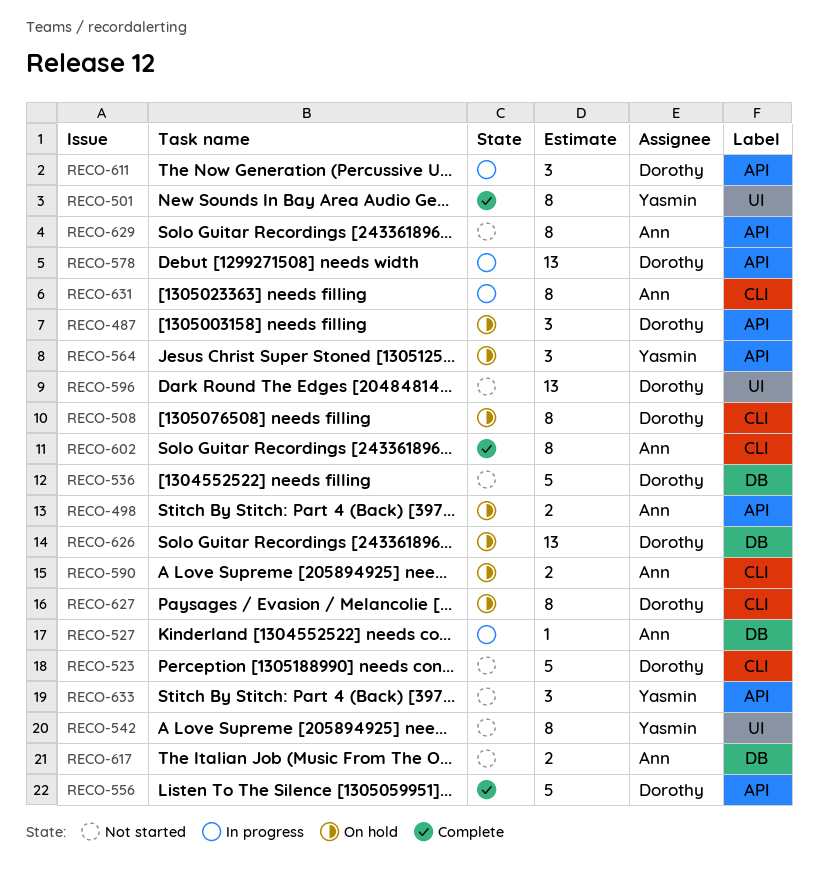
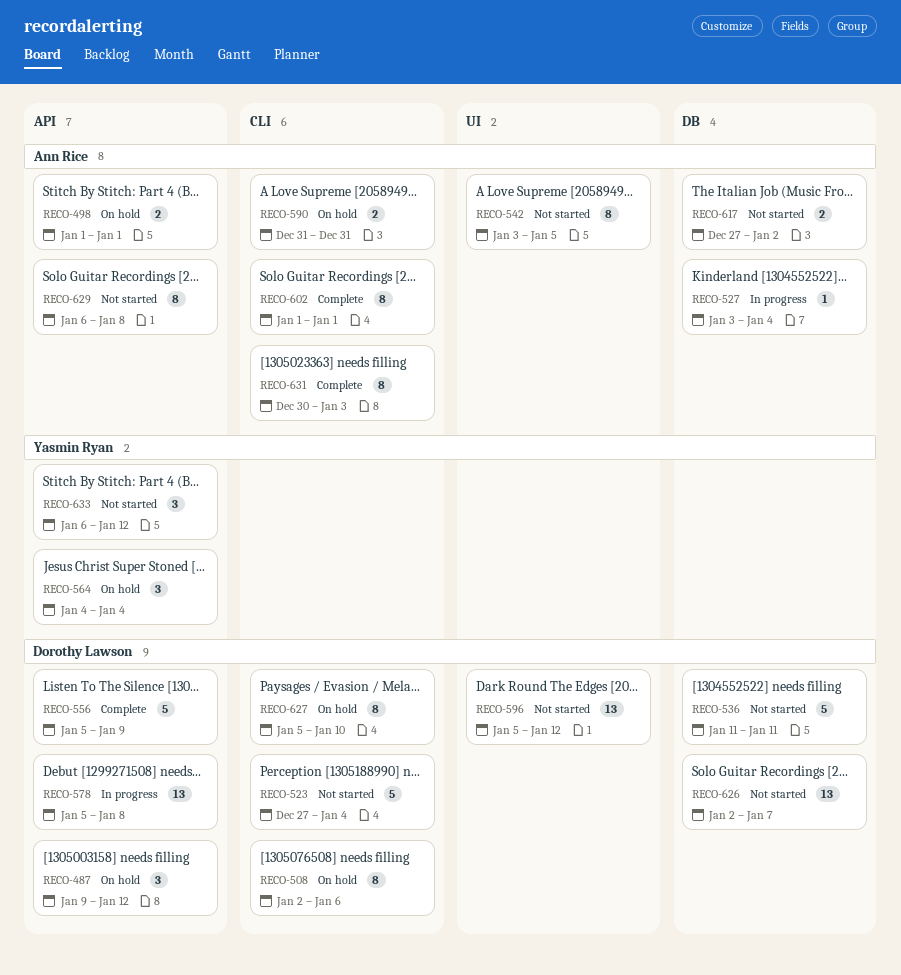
RECO-501: present -> none
RECO-542, owner: Yasmin Ryan -> Ann Rice
RECO-611: present -> none
RECO-626, status: On hold -> Not started
RECO-631, status: In progress -> Complete

